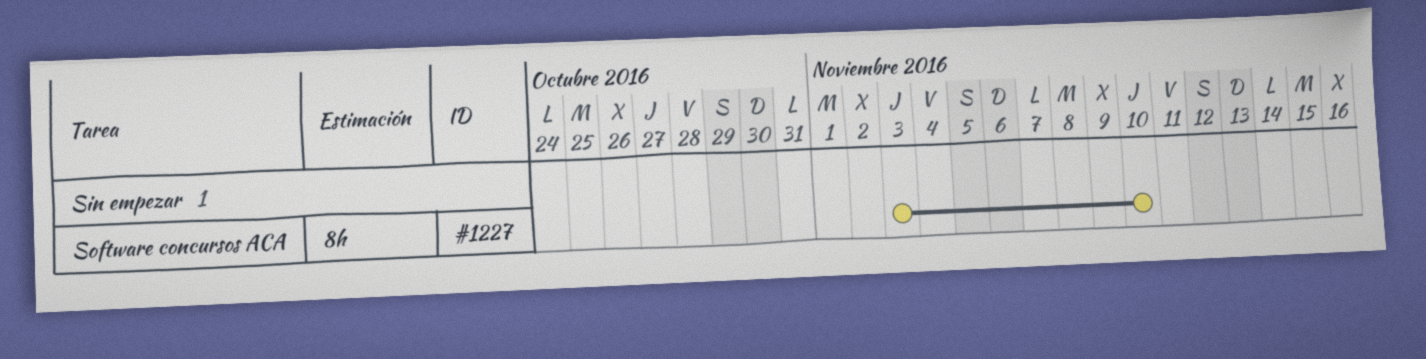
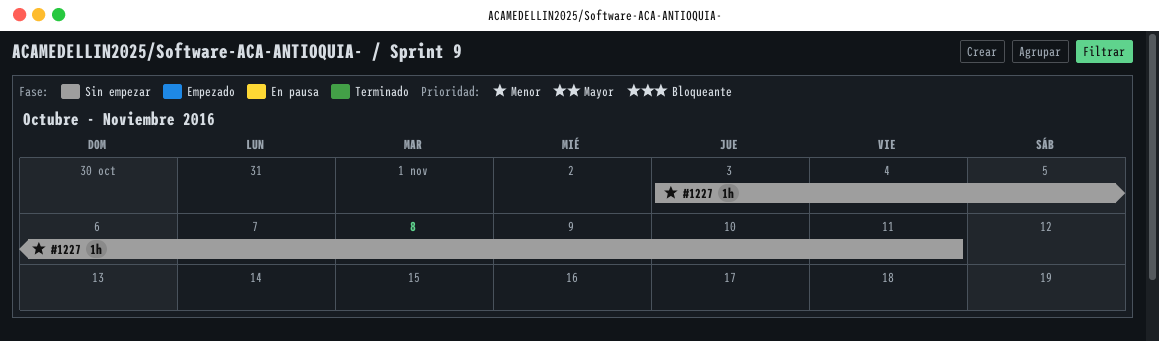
#1227, estimate: 8h -> 1h
#1227, due: Nov 10 -> Nov 11

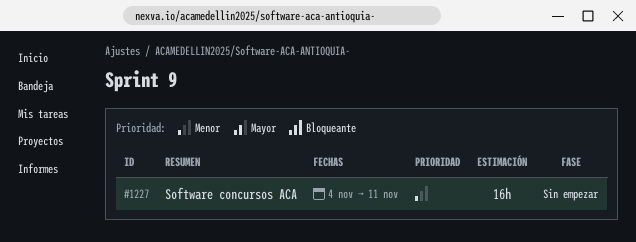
#1227, estimate: 1h -> 16h
#1227, start: Nov 3 -> Nov 4

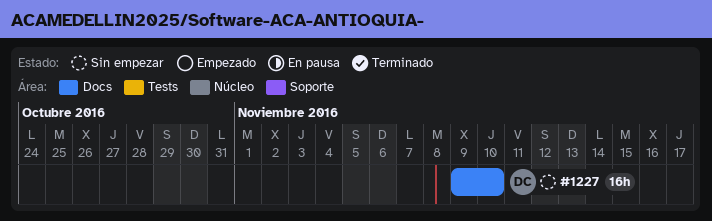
#1227, start: Nov 4 -> Nov 9
#1227, due: Nov 11 -> Nov 10

